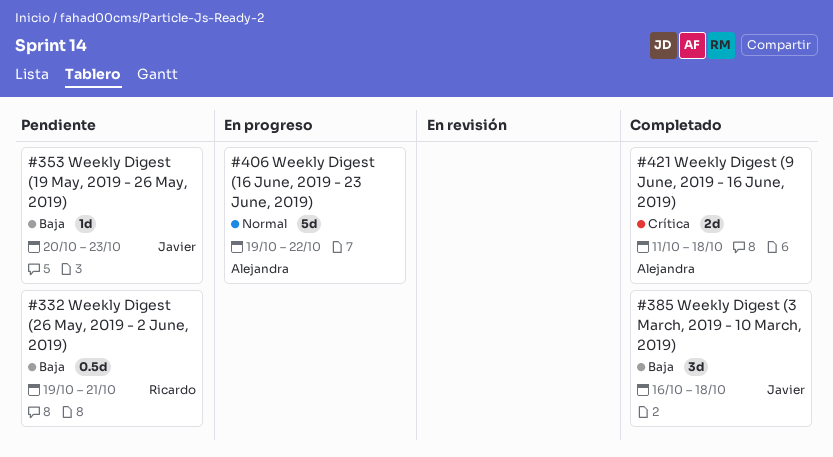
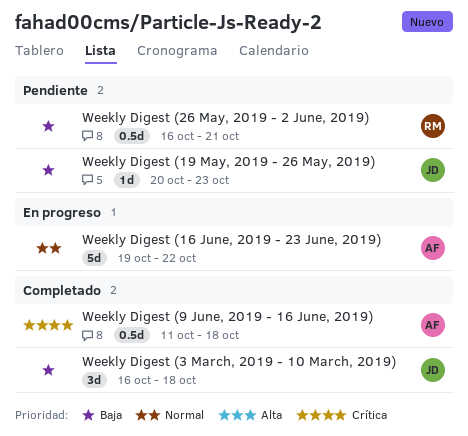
Weekly Digest (26 May, 2019 - 2 June, 2019), start: Oct 19 -> Oct 16
Weekly Digest (9 June, 2019 - 16 June, 2019), estimate: 2d -> 0.5d

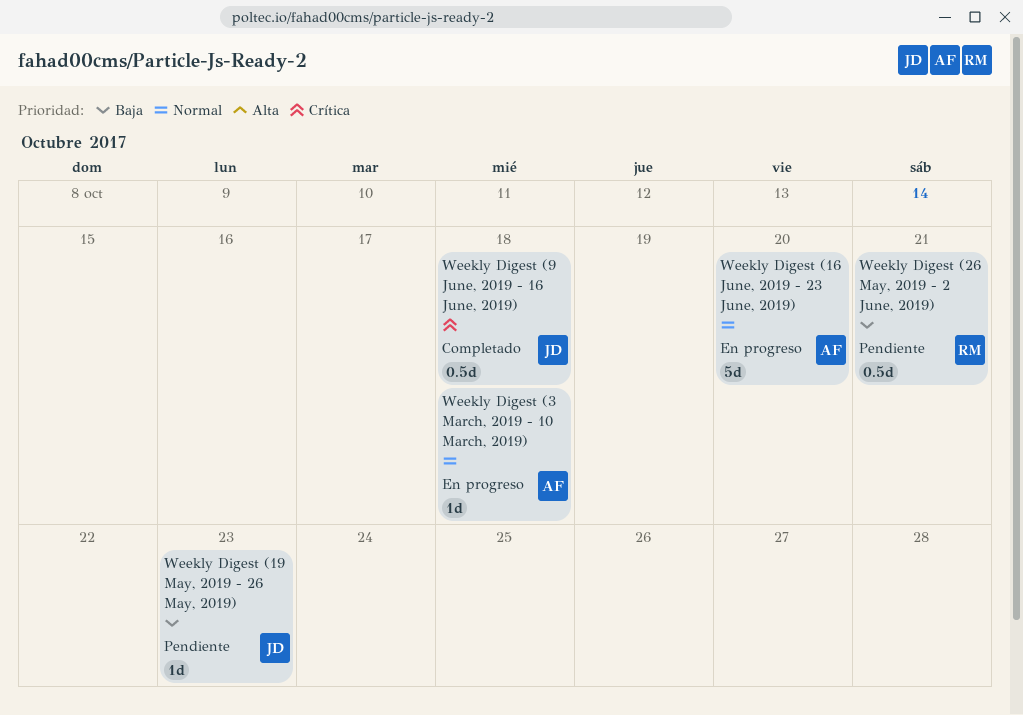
Weekly Digest (16 June, 2019 - 23 June, 2019), due: Oct 22 -> Oct 20
Weekly Digest (3 March, 2019 - 10 March, 2019), status: Completado -> En progreso
Weekly Digest (3 March, 2019 - 10 March, 2019), owner: JD -> AF
Weekly Digest (3 March, 2019 - 10 March, 2019), priority: Baja -> Normal
Weekly Digest (3 March, 2019 - 10 March, 2019), estimate: 3d -> 1d
Weekly Digest (9 June, 2019 - 16 June, 2019), owner: AF -> JD

